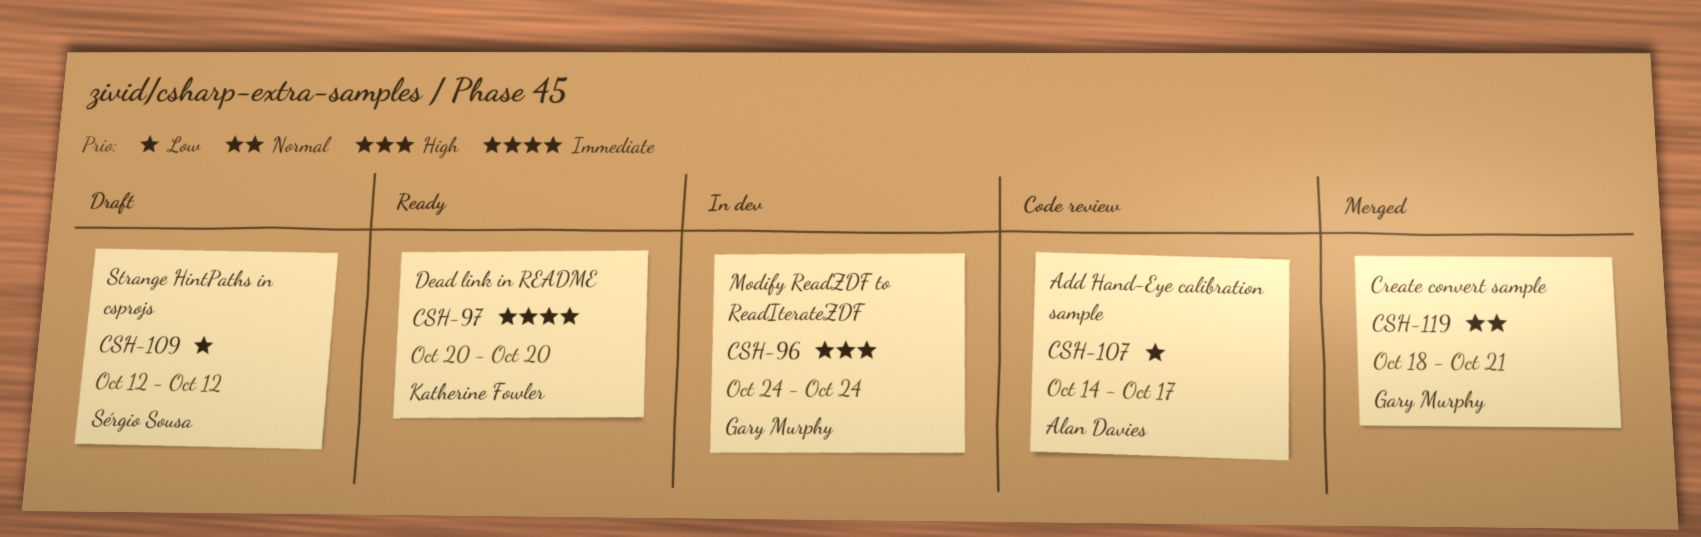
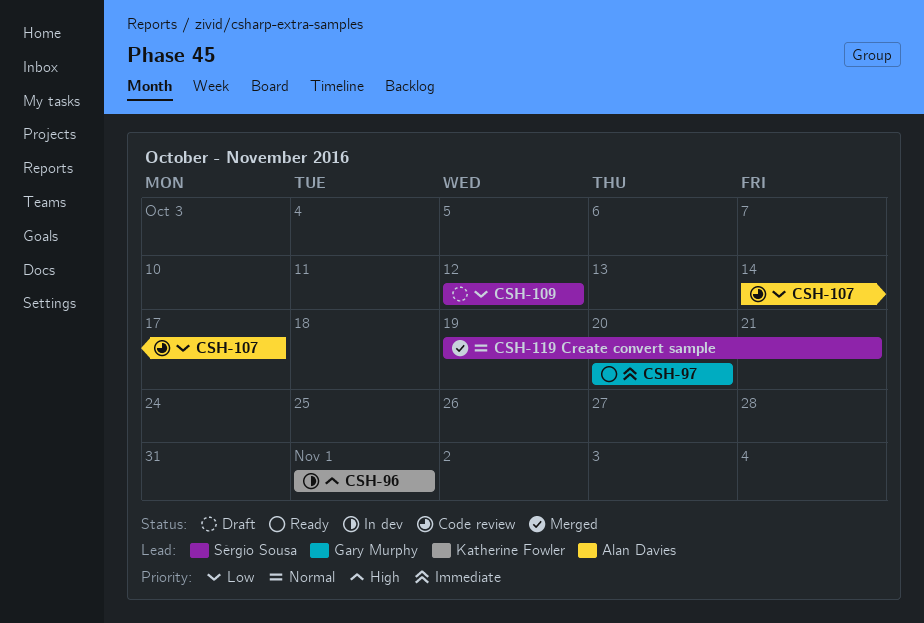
CSH-96, owner: Gary Murphy -> Katherine Fowler
CSH-96, start: Oct 24 -> Nov 1
CSH-96, due: Oct 24 -> Nov 1
CSH-97, owner: Katherine Fowler -> Gary Murphy
CSH-119, owner: Gary Murphy -> Sérgio Sousa
CSH-119, start: Oct 18 -> Oct 19

